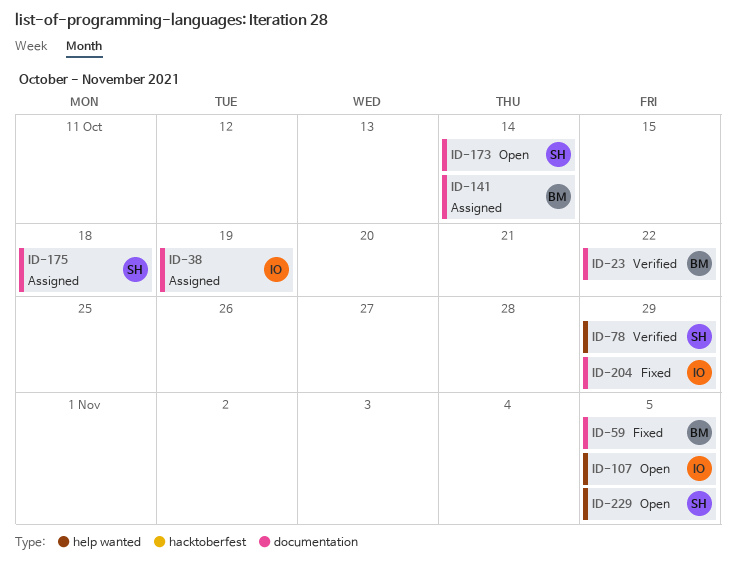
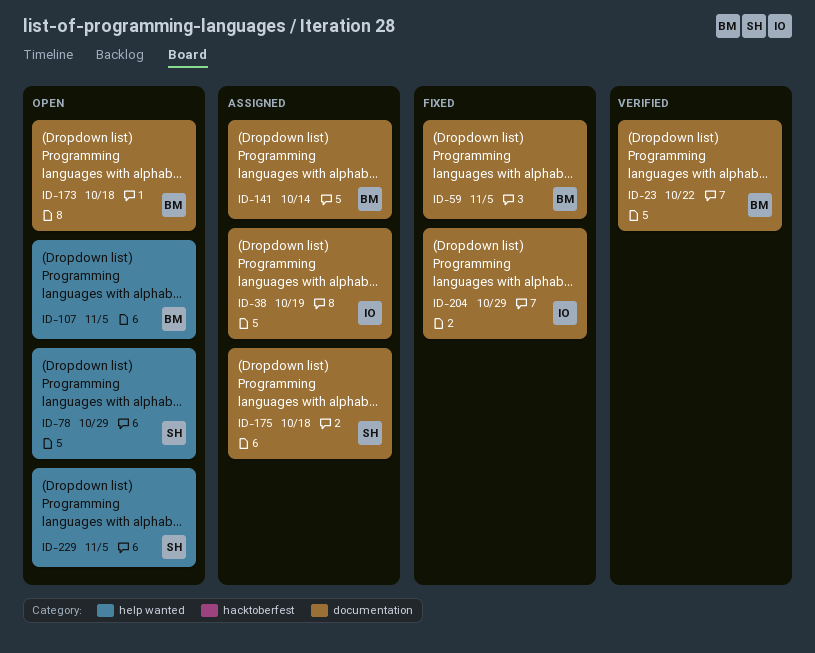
ID-78, status: Verified -> Open
ID-107, owner: IO -> BM
ID-173, owner: SH -> BM
ID-173, due: Oct 14 -> Oct 18

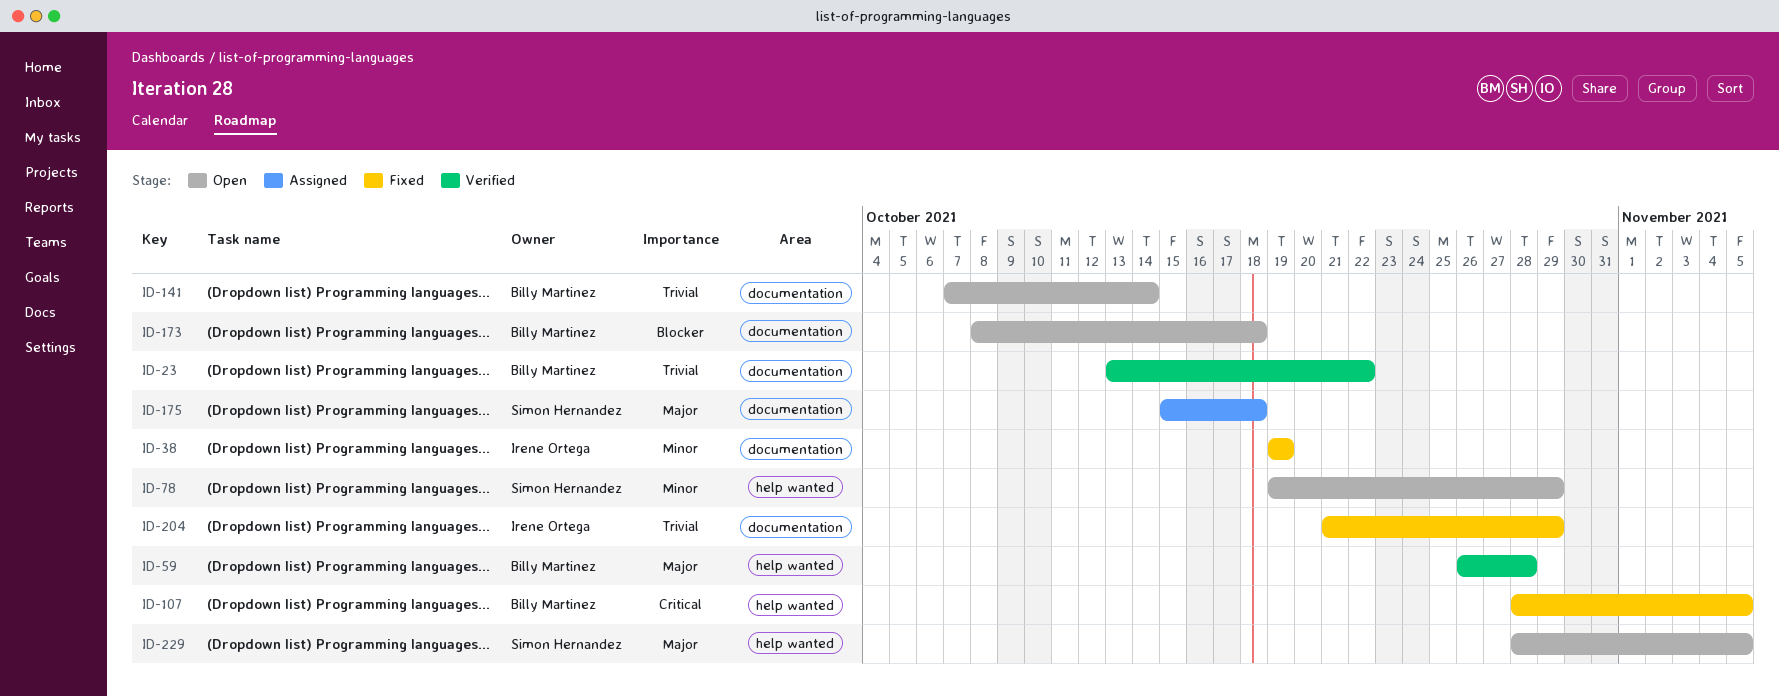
ID-38, status: Assigned -> Fixed
ID-59, status: Fixed -> Verified
ID-59, label: documentation -> help wanted
ID-59, due: Nov 5 -> Oct 28
ID-107, status: Open -> Fixed
ID-141, status: Assigned -> Open

